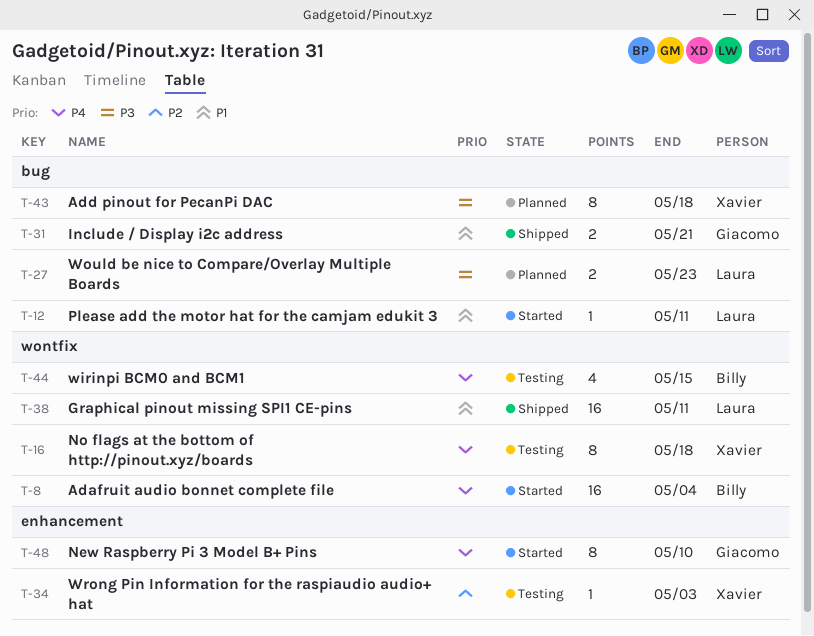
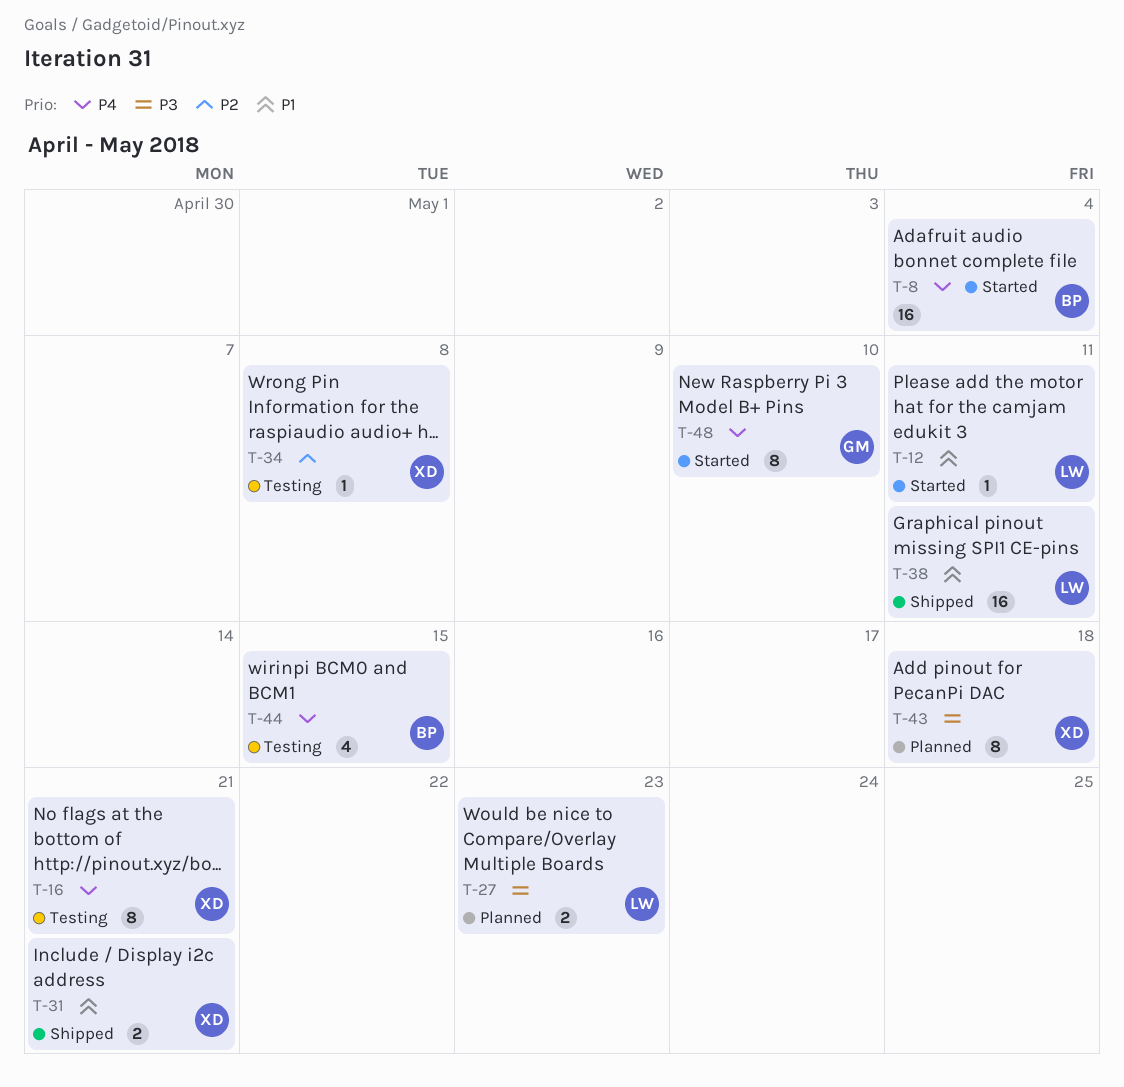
T-16, due: May 18 -> May 21
T-31, owner: Giacomo -> Xavier
T-34, due: May 3 -> May 8

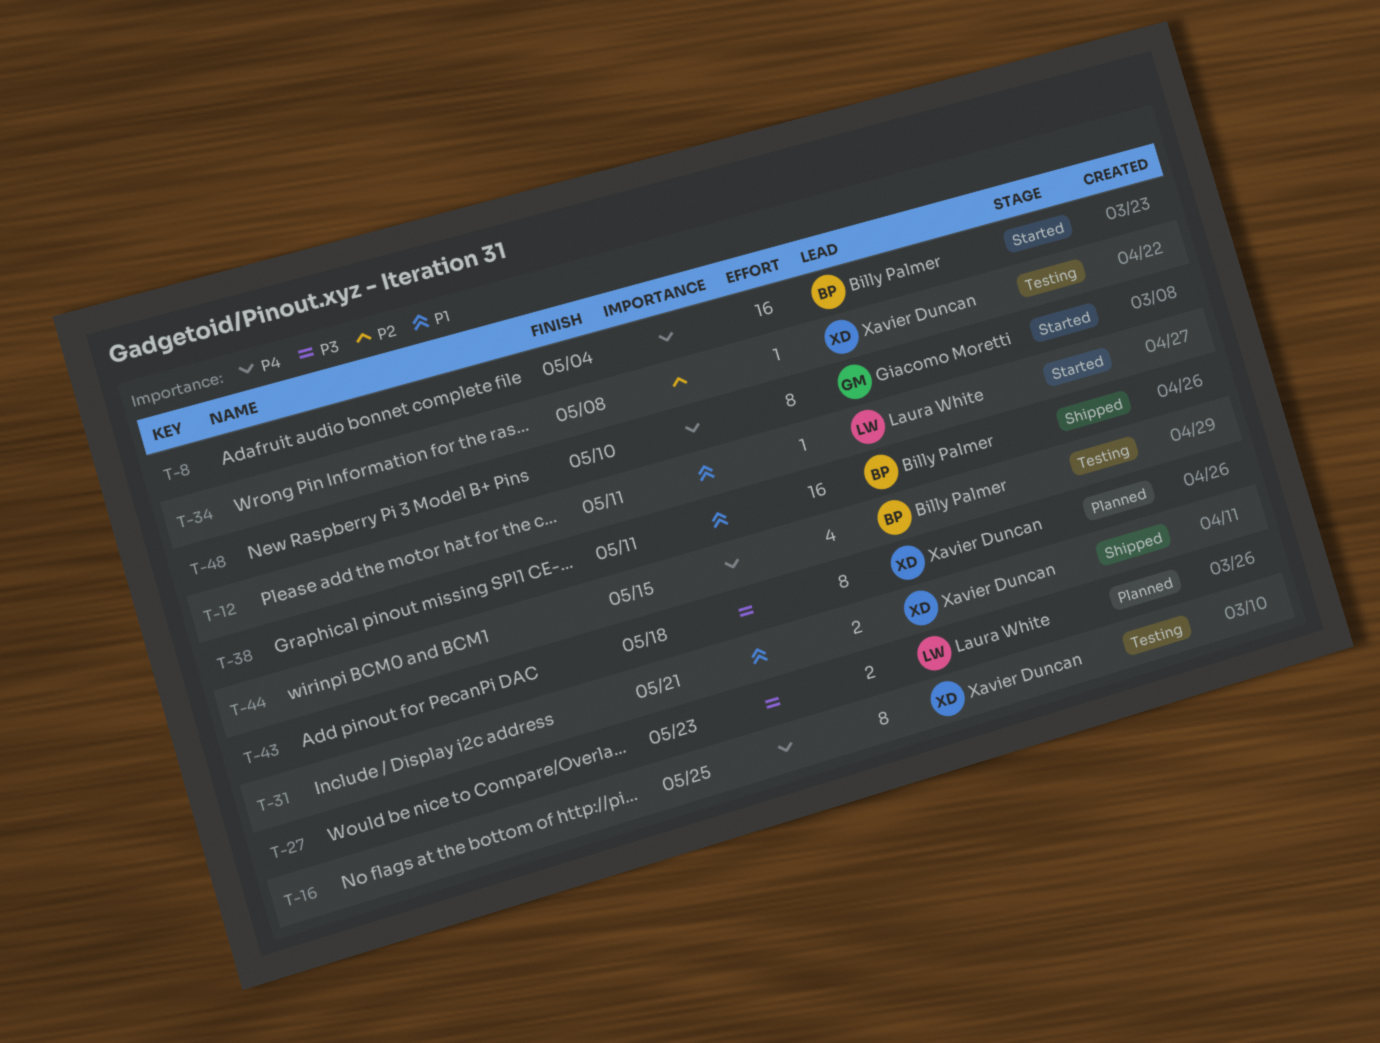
T-16, due: May 21 -> May 25
T-38, owner: Laura White -> Billy Palmer

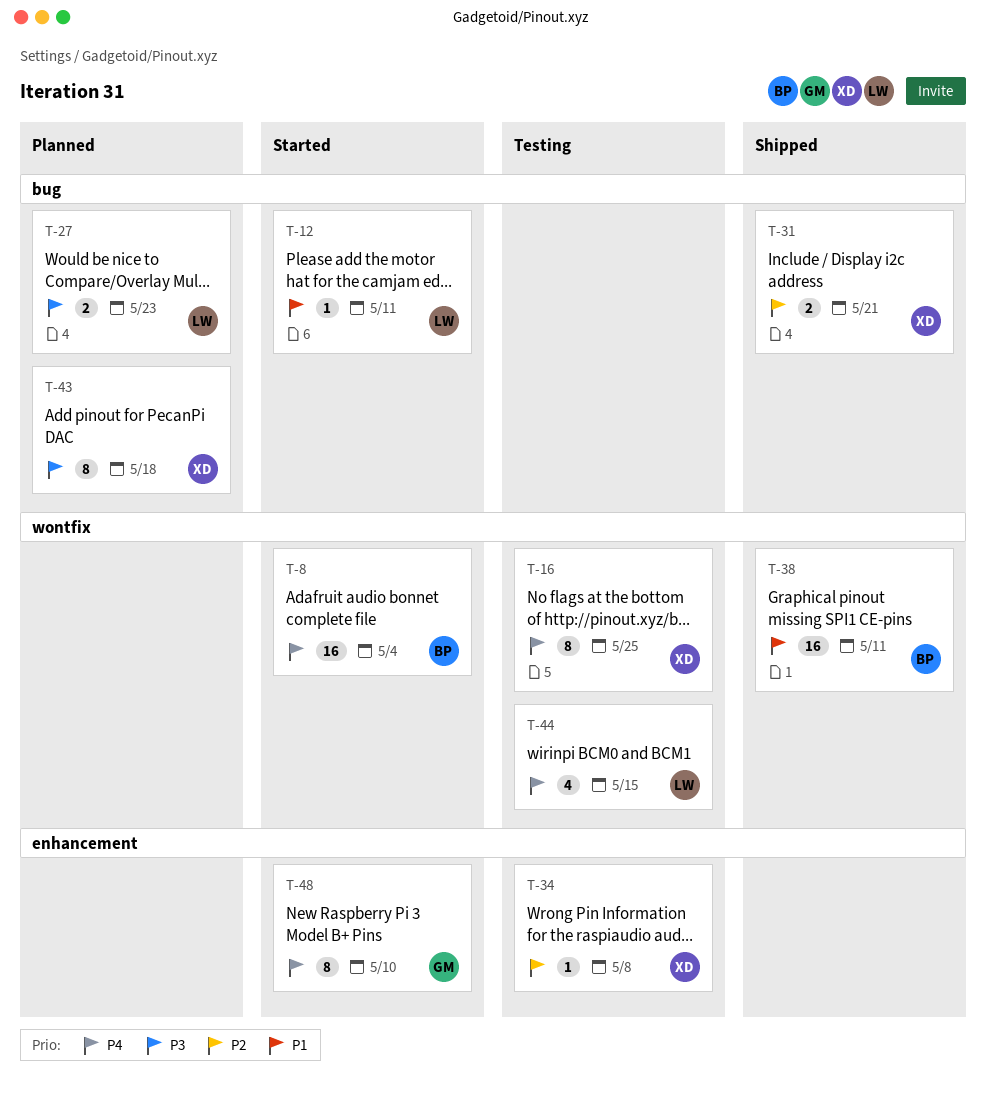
T-31, priority: P1 -> P2
T-44, owner: Billy Palmer -> Laura White

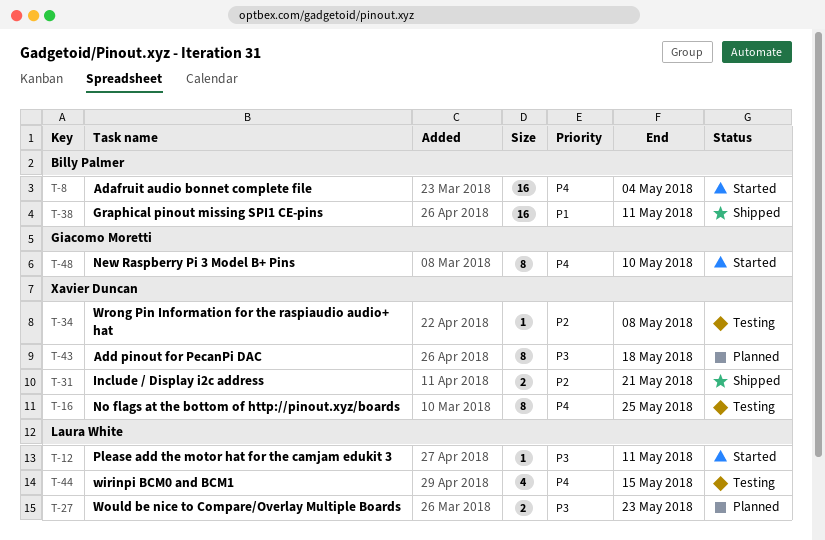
T-12, priority: P1 -> P3

